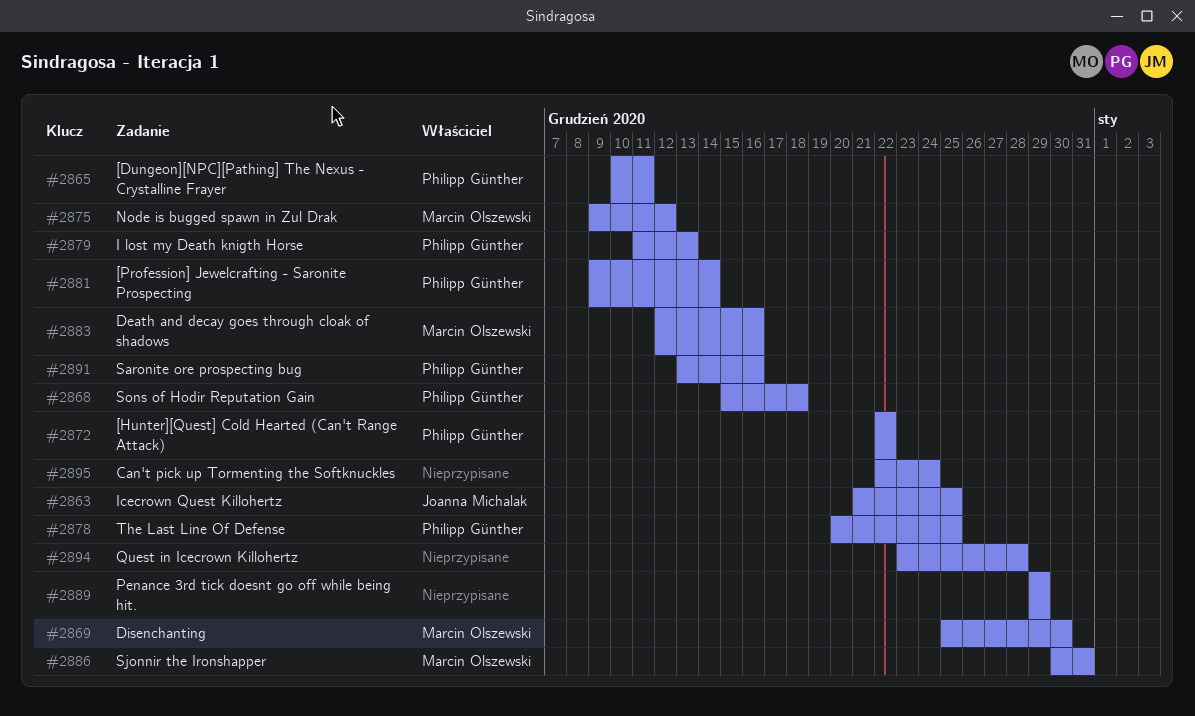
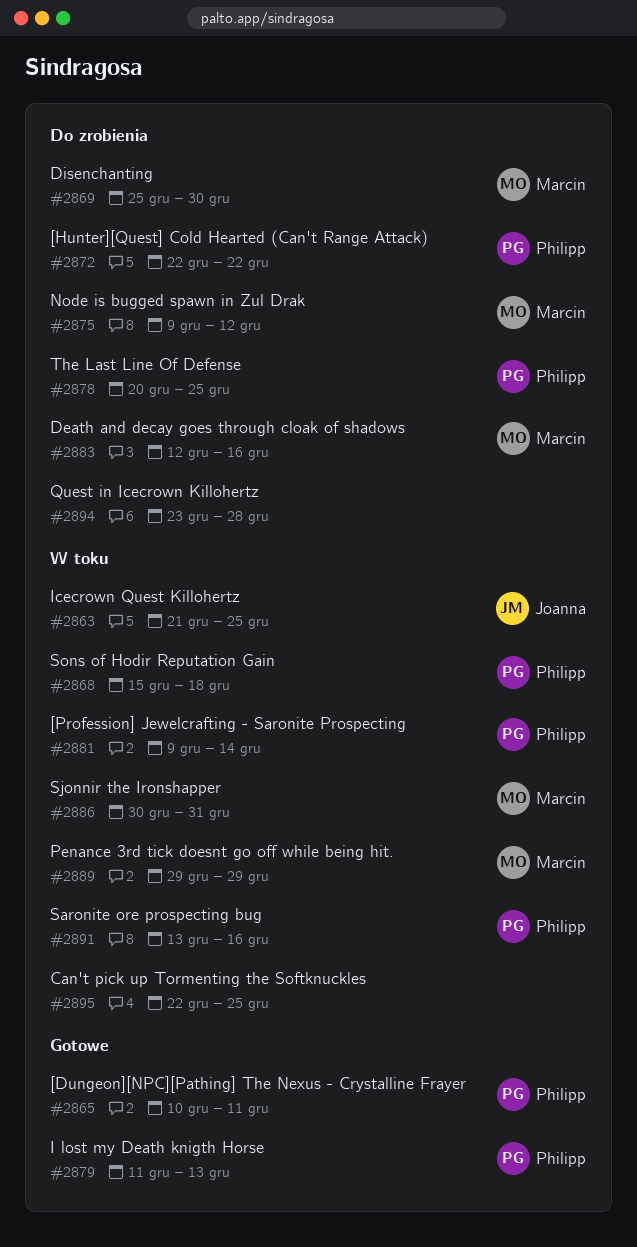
#2889, owner: none -> Marcin Olszewski
#2895, due: Dec 24 -> Dec 25

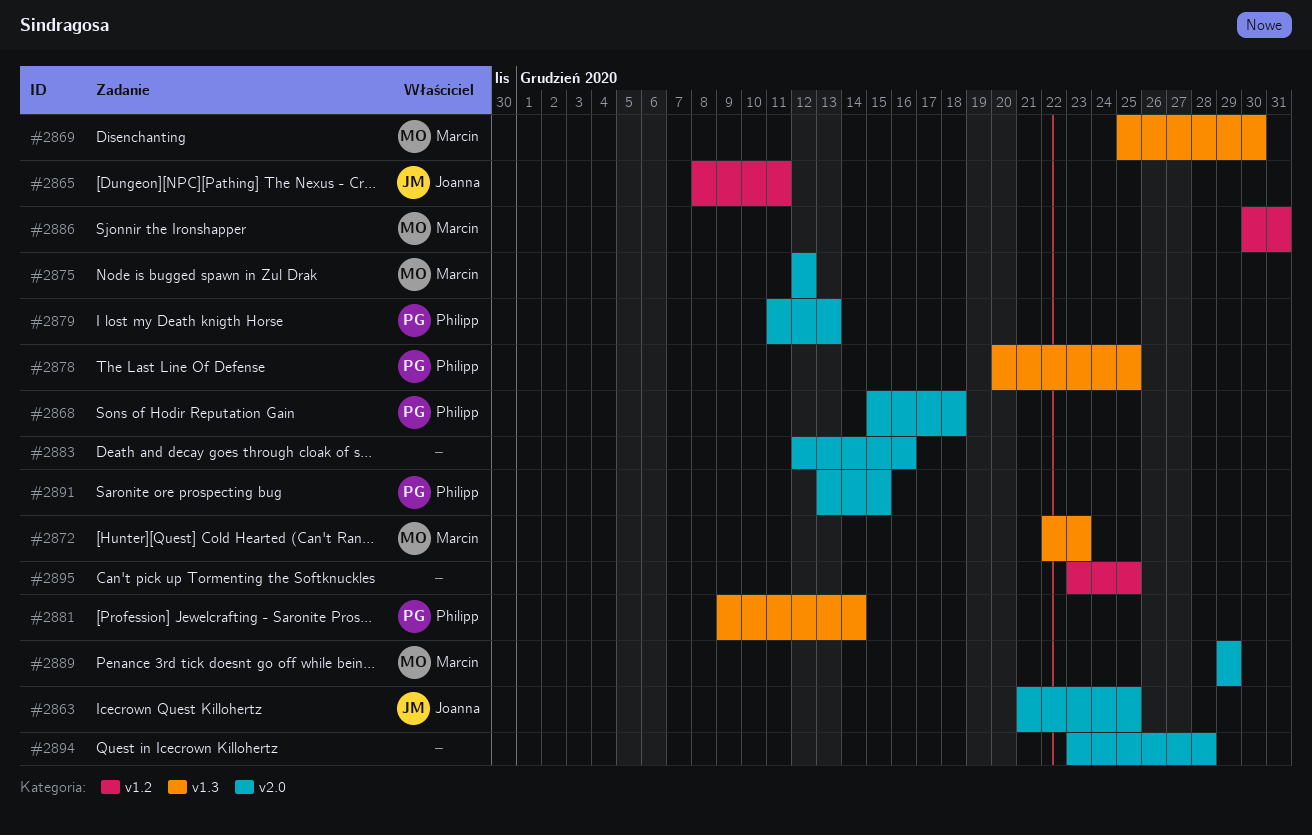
#2865, owner: Philipp -> Joanna
#2865, start: Dec 10 -> Dec 8
#2872, owner: Philipp -> Marcin
#2872, due: Dec 22 -> Dec 23
#2875, start: Dec 9 -> Dec 12
#2883, owner: Marcin -> none
#2891, due: Dec 16 -> Dec 15
#2895, start: Dec 22 -> Dec 23

